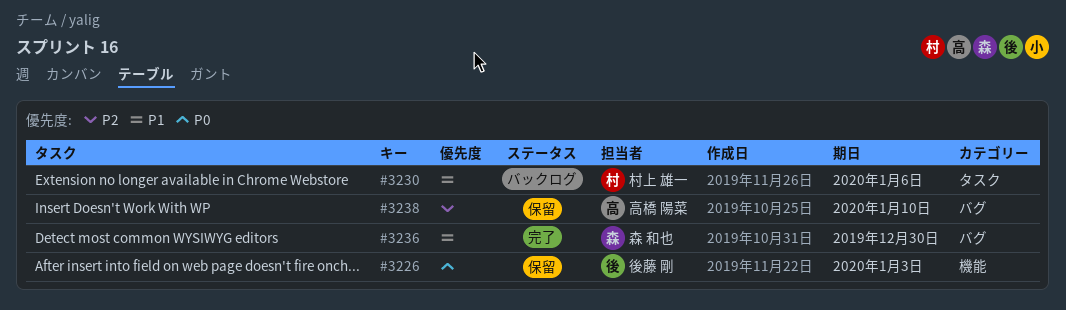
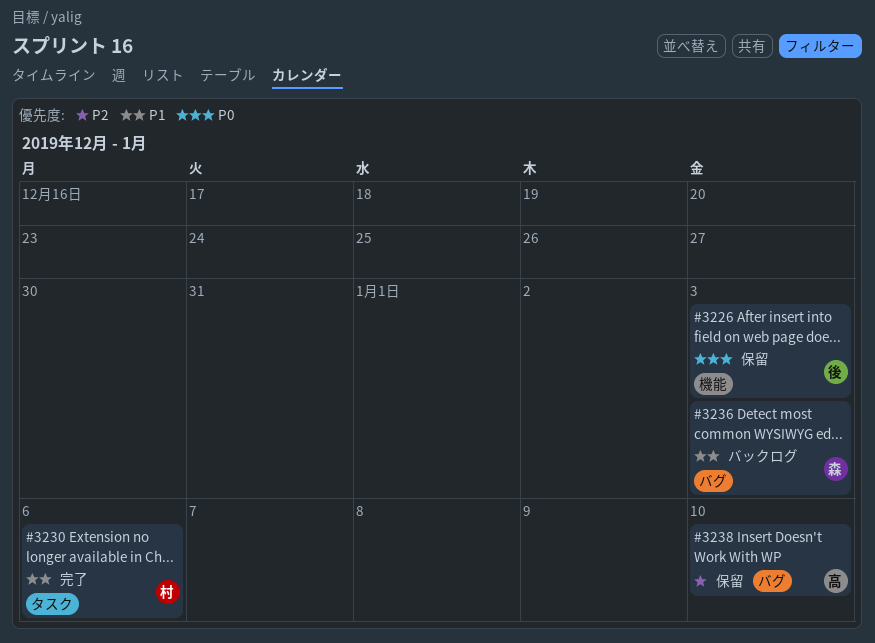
#3230, status: バックログ -> 完了
#3236, status: 完了 -> バックログ
#3236, due: Dec 30 -> Jan 3

